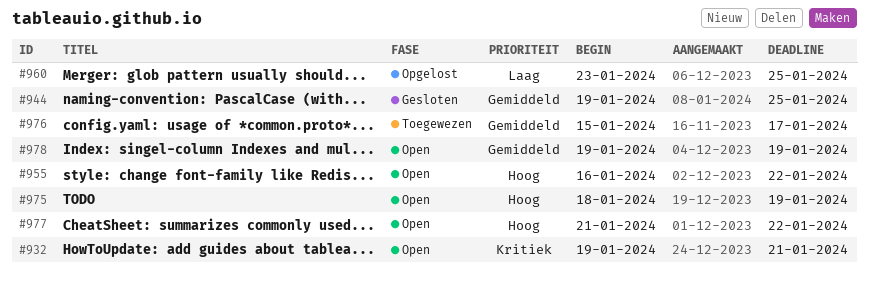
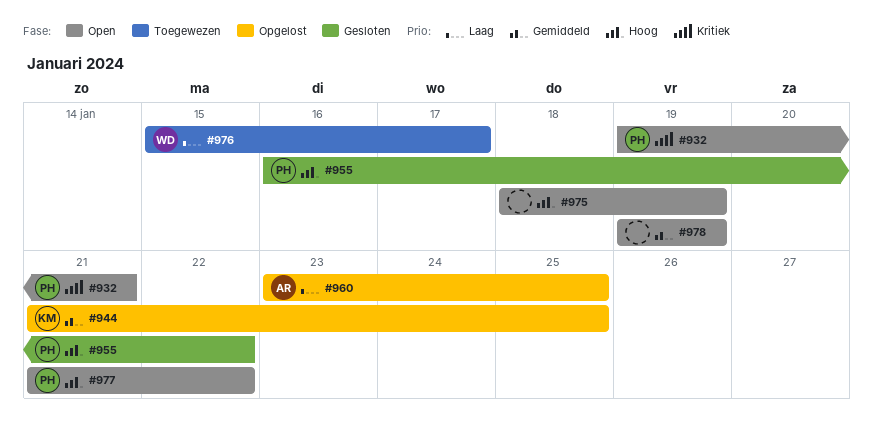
#944, status: Gesloten -> Opgelost
#944, start: Jan 19 -> Jan 21
#955, status: Open -> Gesloten
#976, priority: Gemiddeld -> Laag

